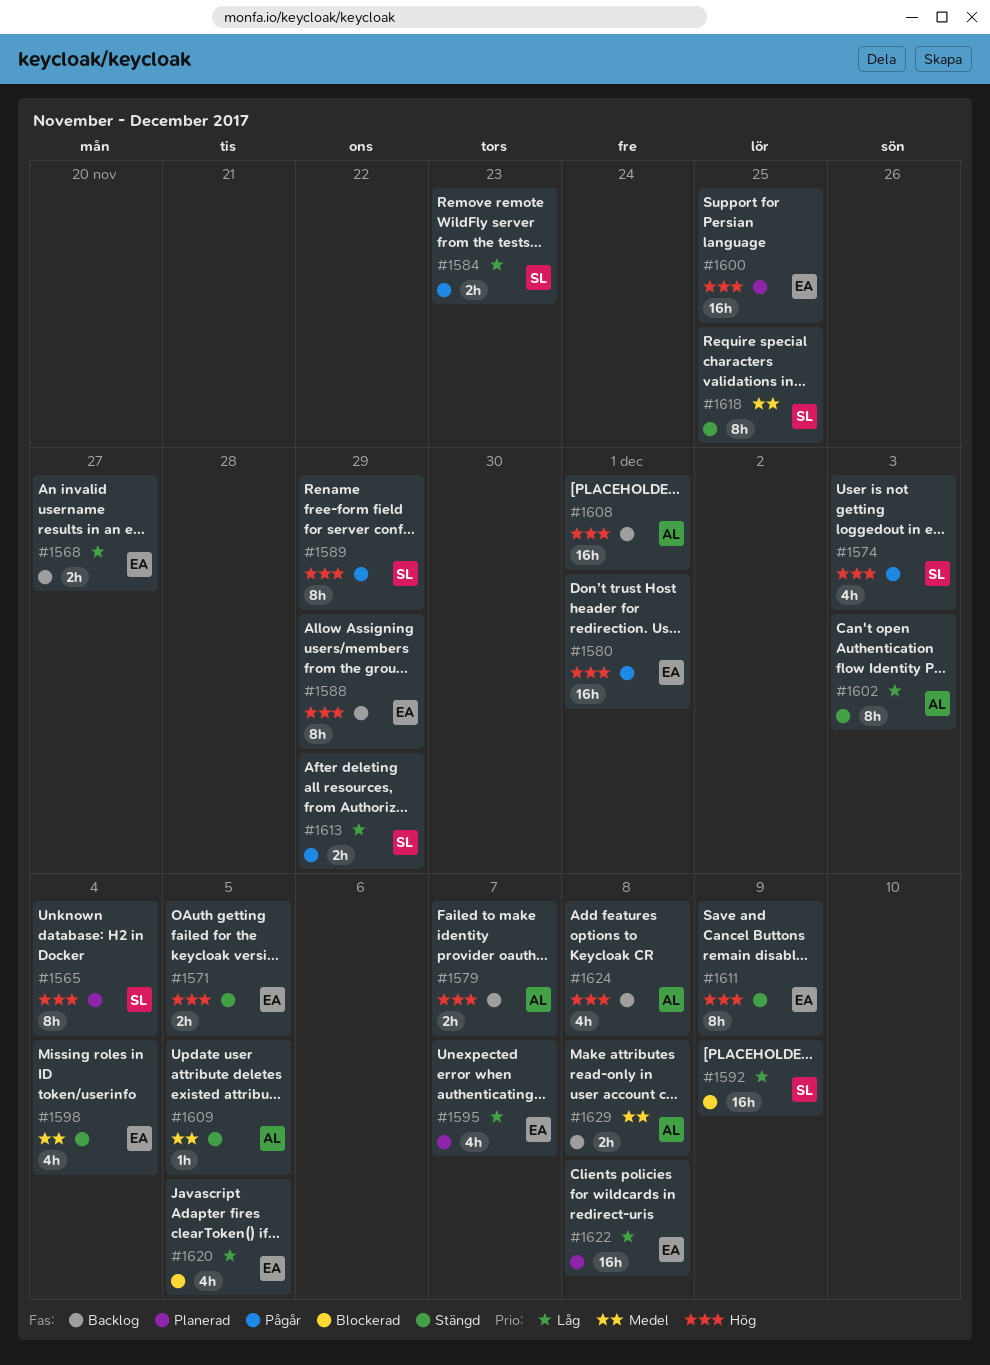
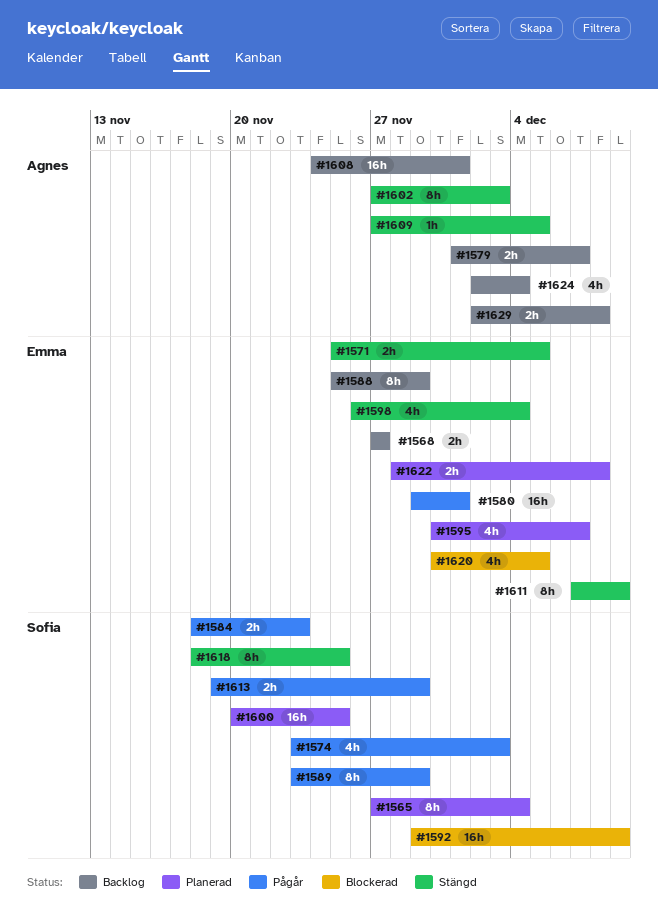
#1600, owner: Emma -> Sofia
#1622, estimate: 16h -> 2h
#1624, due: Dec 8 -> Dec 4

